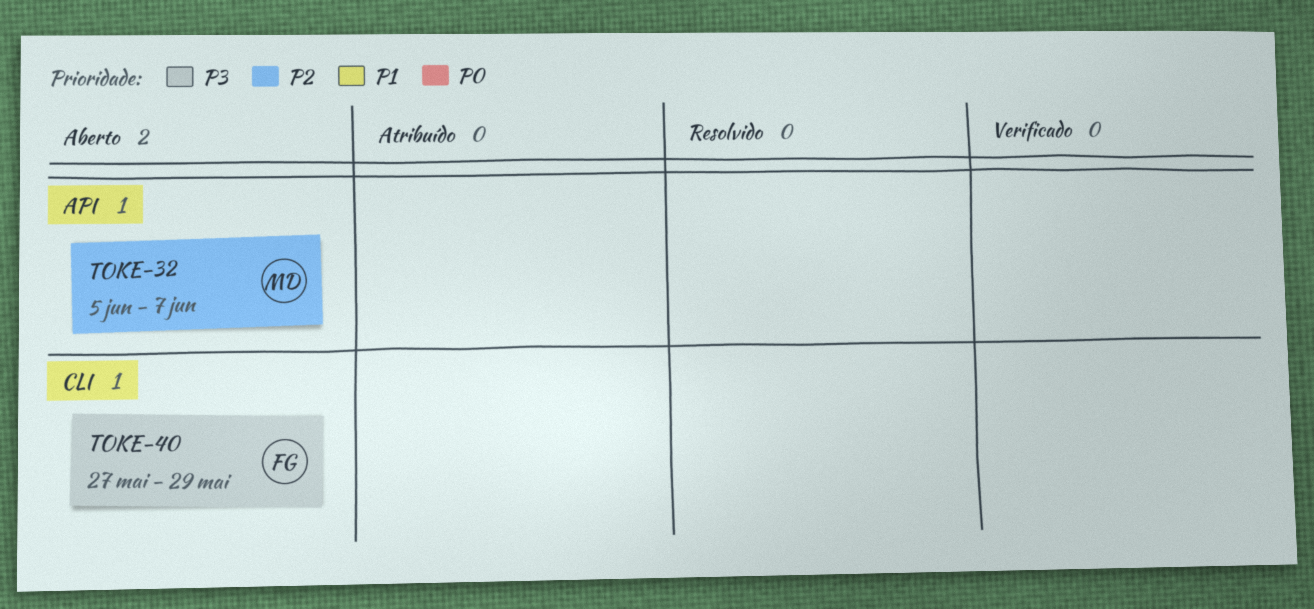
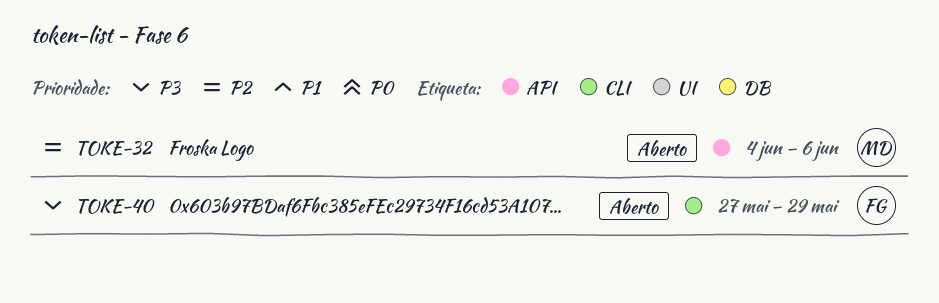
TOKE-32, start: Jun 5 -> Jun 4
TOKE-32, due: Jun 7 -> Jun 6

